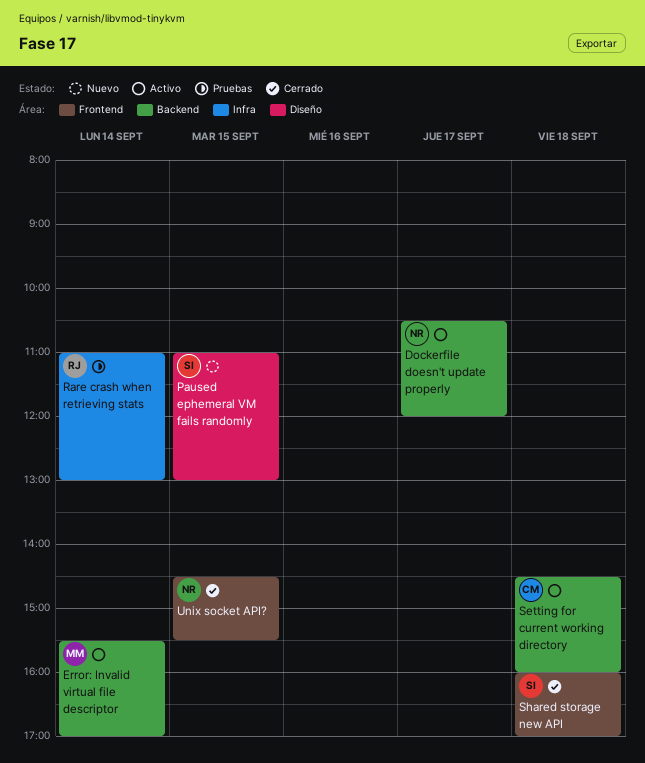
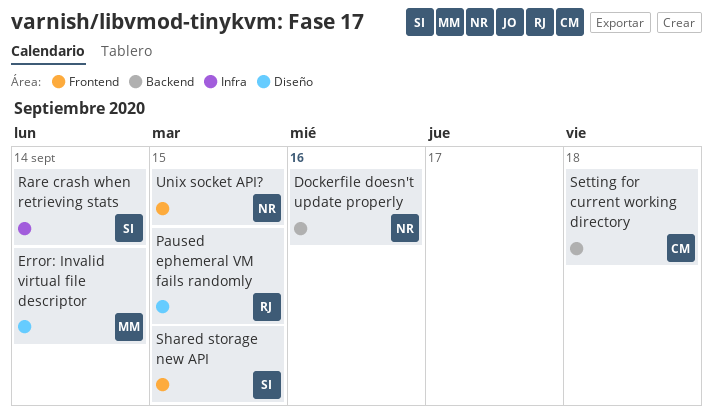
Dockerfile doesn't update properly, day: Sep 17 -> Sep 16
Error: Invalid virtual file descriptor, label: Backend -> Diseño
Paused ephemeral VM fails randomly, owner: SI -> RJ
Rare crash when retrieving stats, owner: RJ -> SI
Shared storage new API, day: Sep 18 -> Sep 15

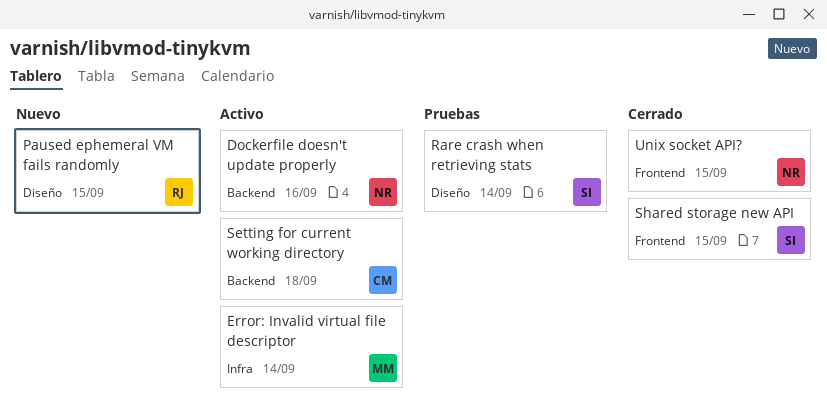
Error: Invalid virtual file descriptor, label: Diseño -> Infra
Rare crash when retrieving stats, label: Infra -> Diseño

